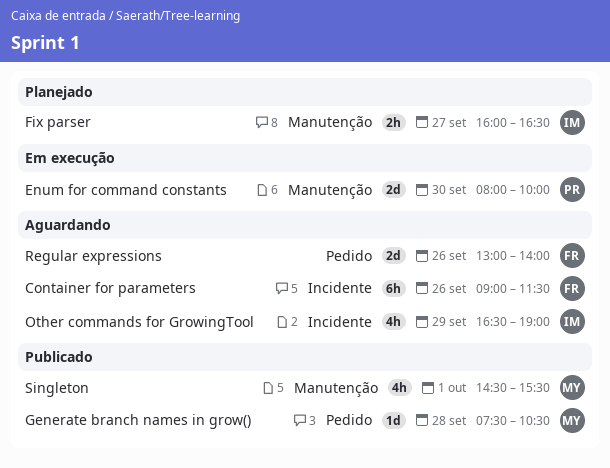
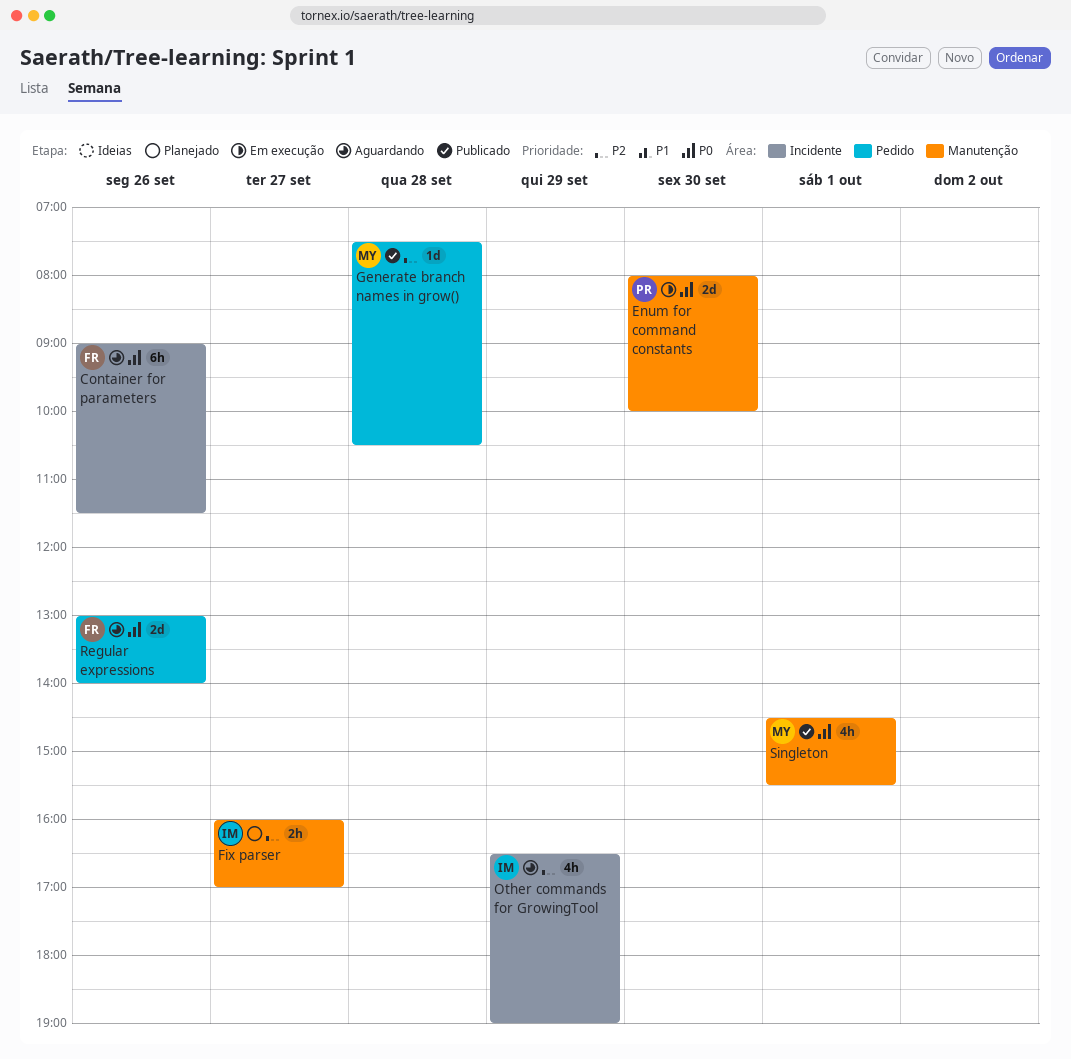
Fix parser, ends: 16:30 -> 17:00

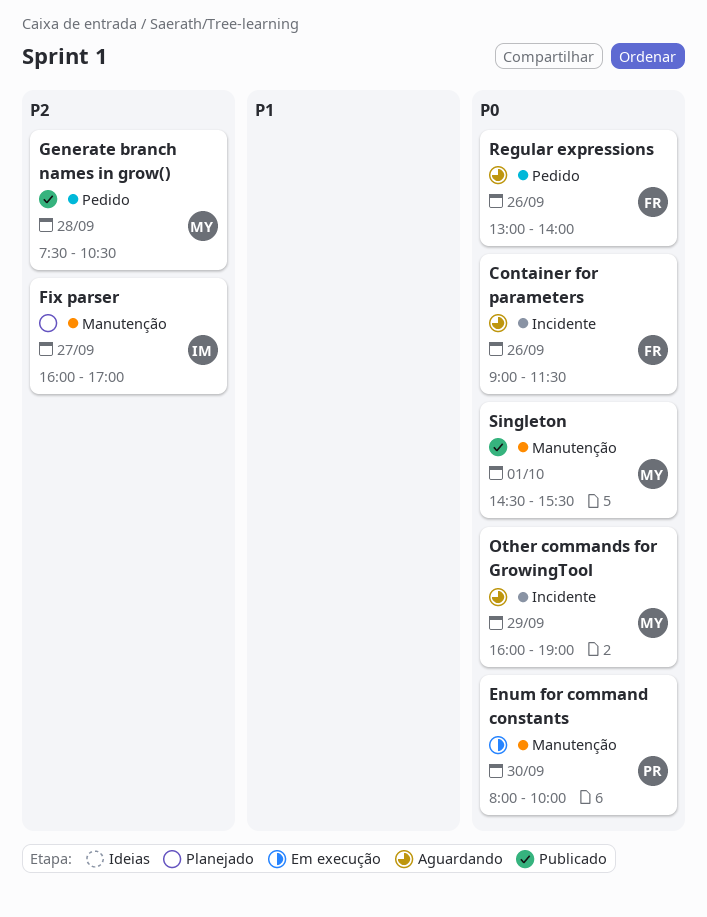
Other commands for GrowingTool, owner: IM -> MY
Other commands for GrowingTool, priority: P2 -> P0
Other commands for GrowingTool, begins: 16:30 -> 16:00

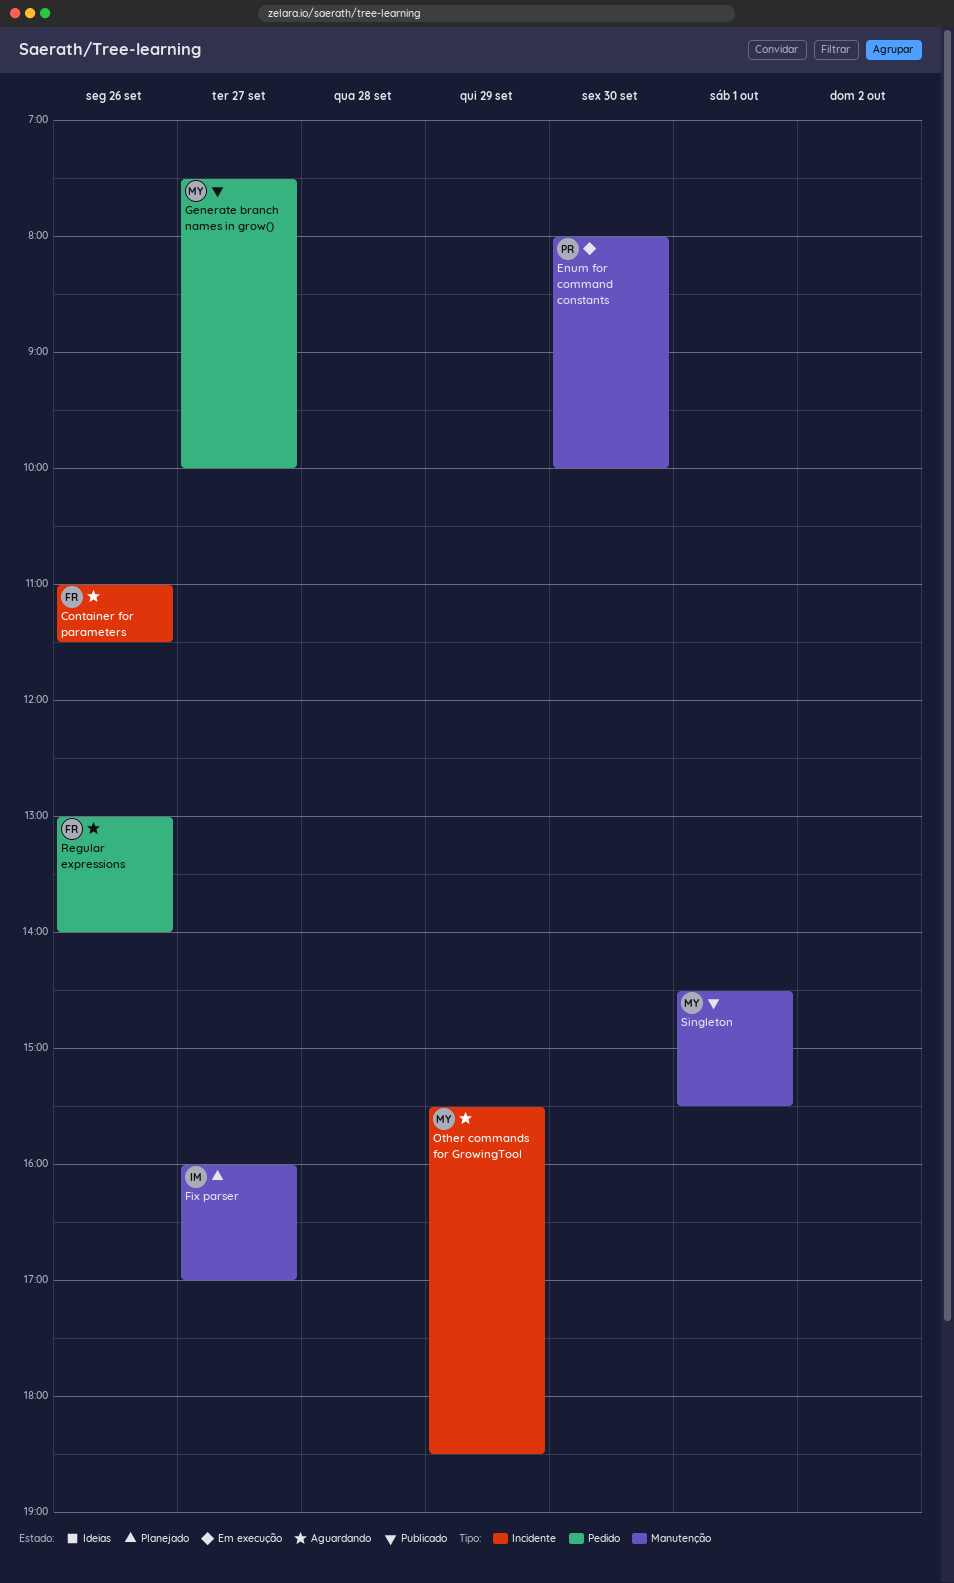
Container for parameters, begins: 09:00 -> 11:00
Generate branch names in grow(), day: Sep 28 -> Sep 27
Generate branch names in grow(), ends: 10:30 -> 10:00
Other commands for GrowingTool, begins: 16:00 -> 15:30
Other commands for GrowingTool, ends: 19:00 -> 18:30

